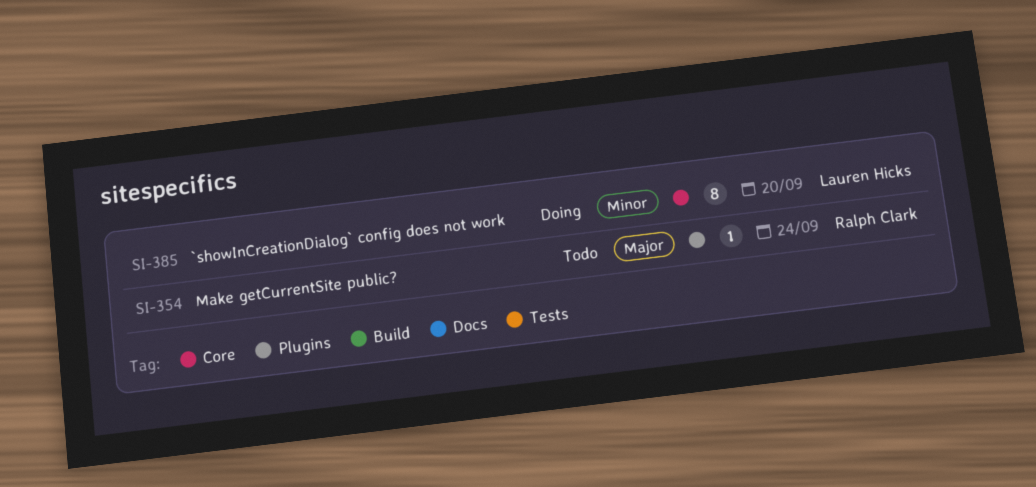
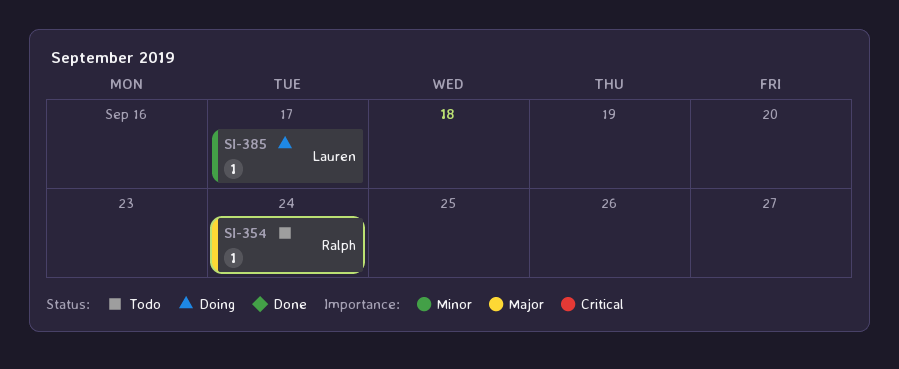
SI-385, estimate: 8 -> 1
SI-385, due: Sep 20 -> Sep 17

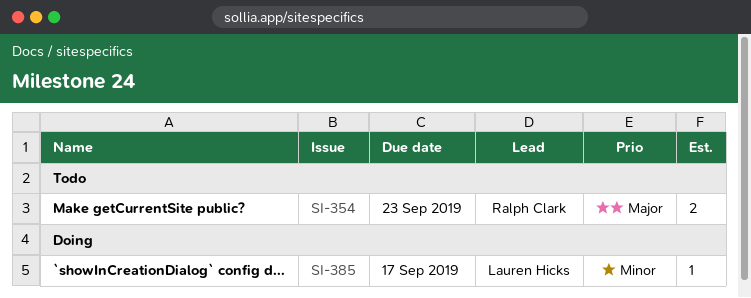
SI-354, estimate: 1 -> 2
SI-354, due: Sep 24 -> Sep 23

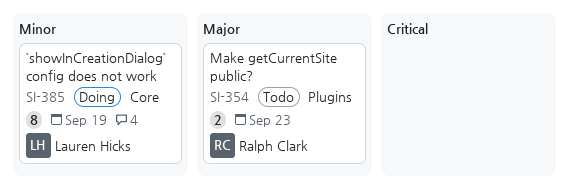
SI-385, estimate: 1 -> 8
SI-385, due: Sep 17 -> Sep 19

